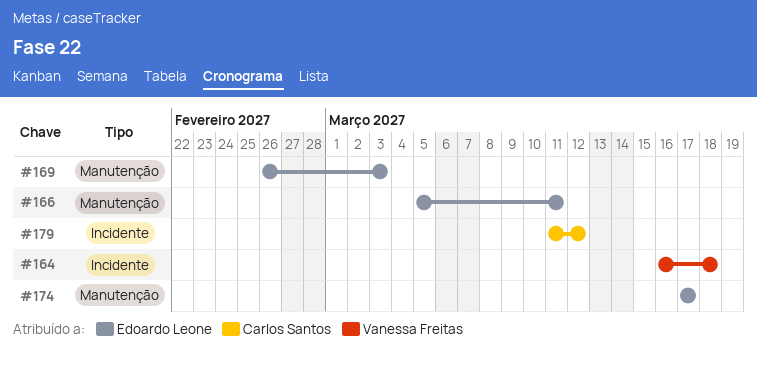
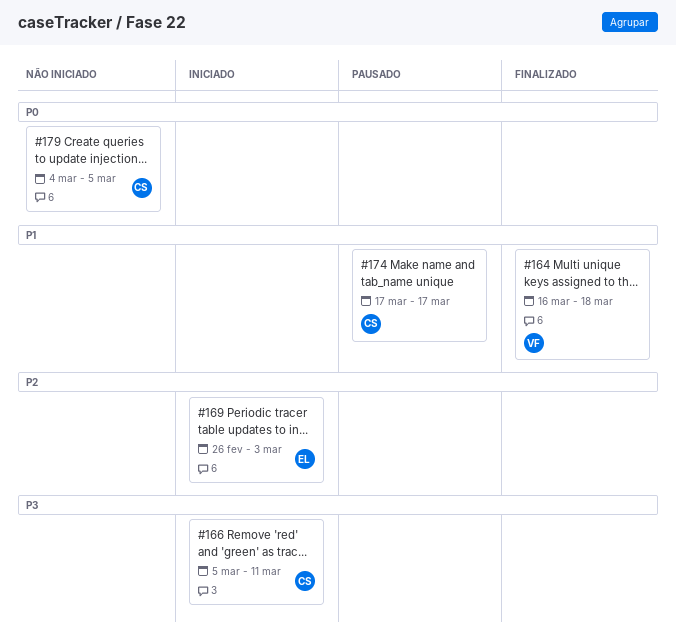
#166, owner: Edoardo Leone -> Carlos Santos
#174, owner: Edoardo Leone -> Carlos Santos
#179, start: Mar 11 -> Mar 4
#179, due: Mar 12 -> Mar 5

